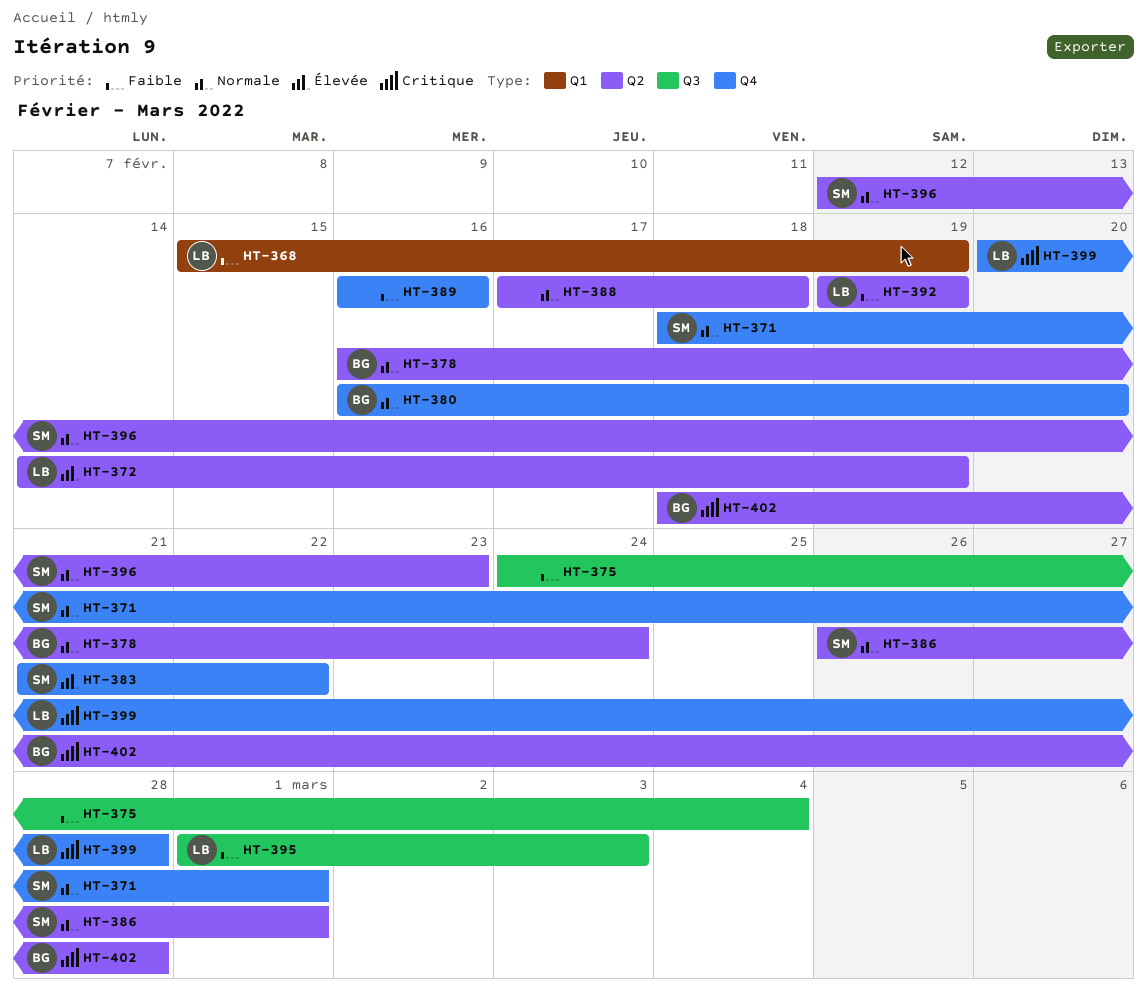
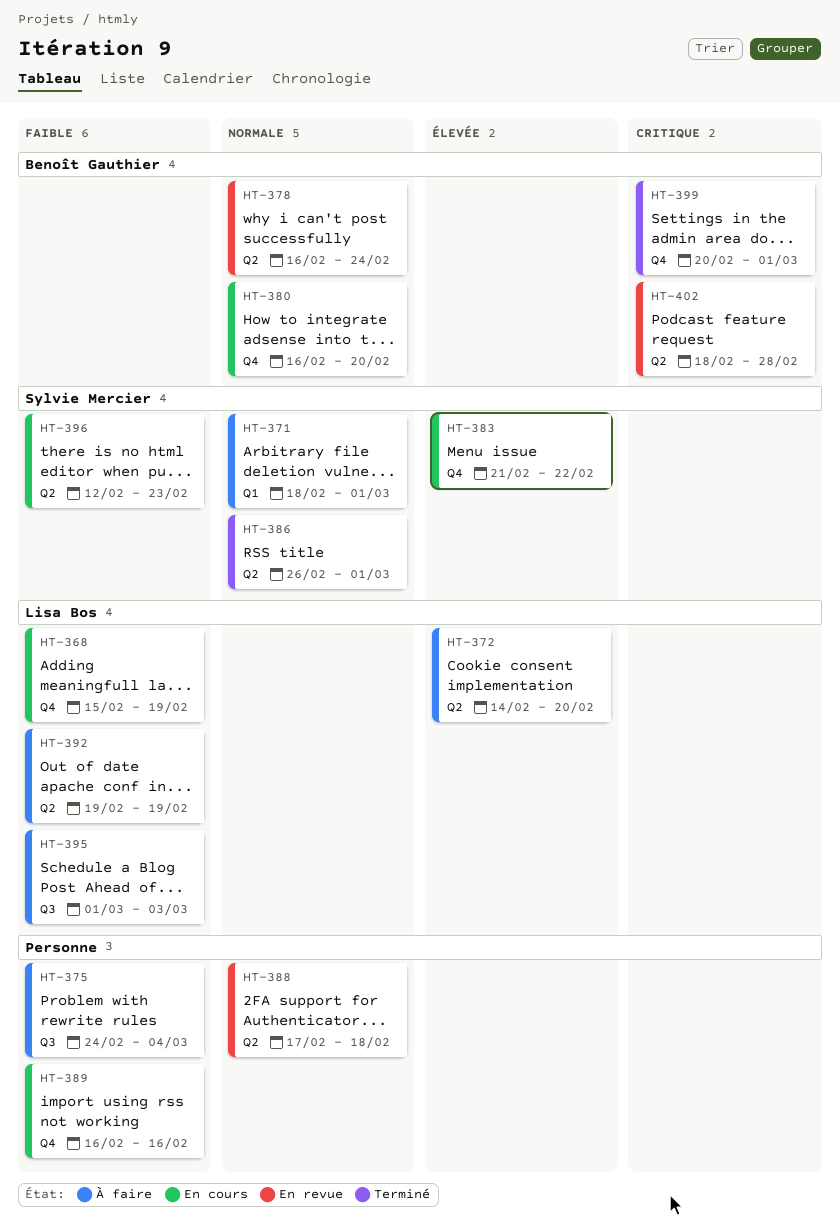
HT-368, label: Q1 -> Q4
HT-371, label: Q4 -> Q1
HT-372, due: Feb 19 -> Feb 20
HT-396, priority: Normale -> Faible
HT-399, owner: Lisa Bos -> Benoît Gauthier
HT-399, due: Feb 28 -> Mar 1

